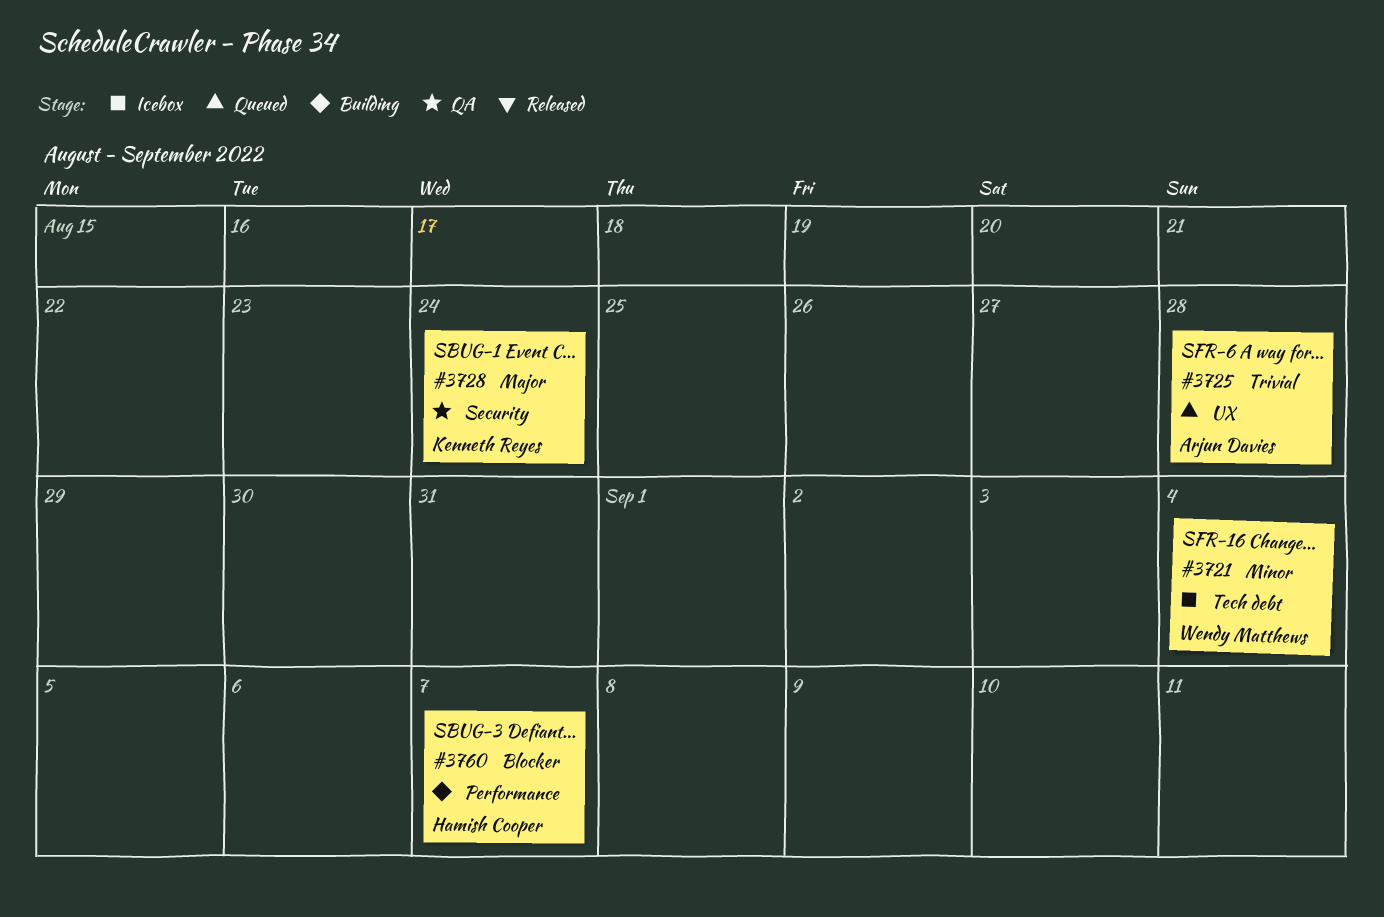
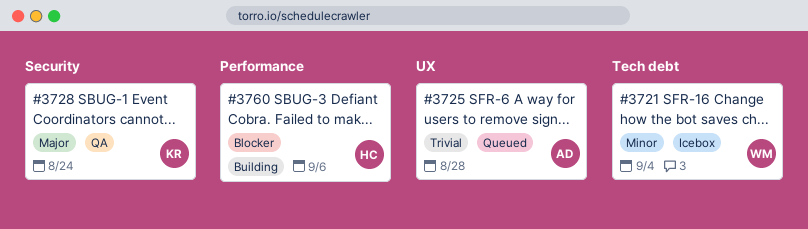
#3760, due: Sep 7 -> Sep 6

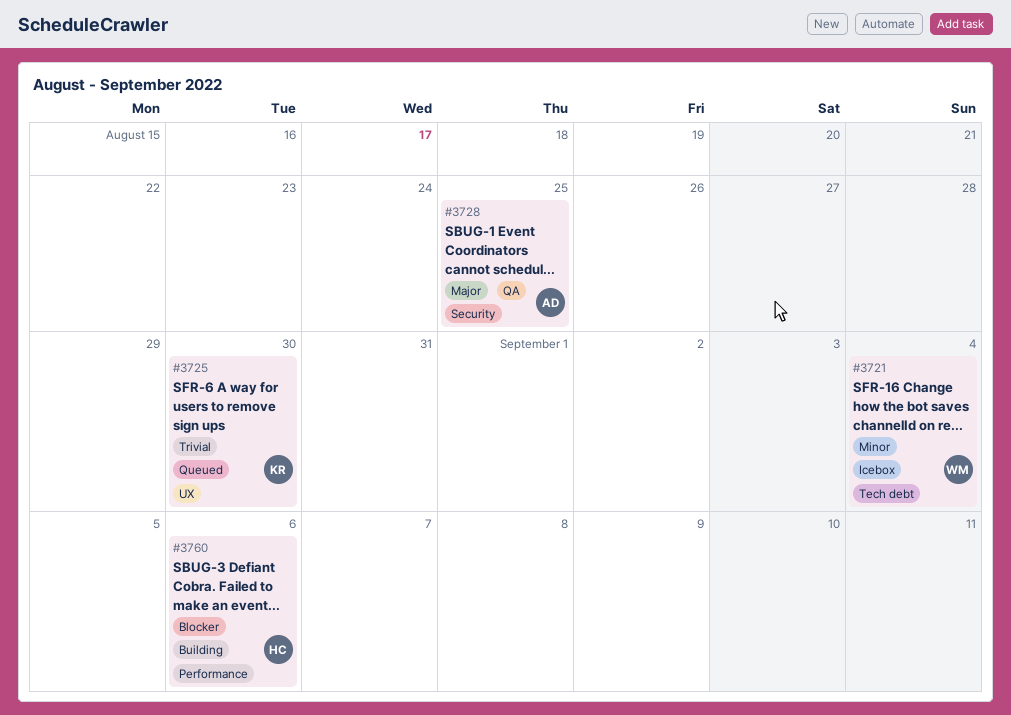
#3725, owner: AD -> KR
#3725, due: Aug 28 -> Aug 30
#3728, owner: KR -> AD
#3728, due: Aug 24 -> Aug 25

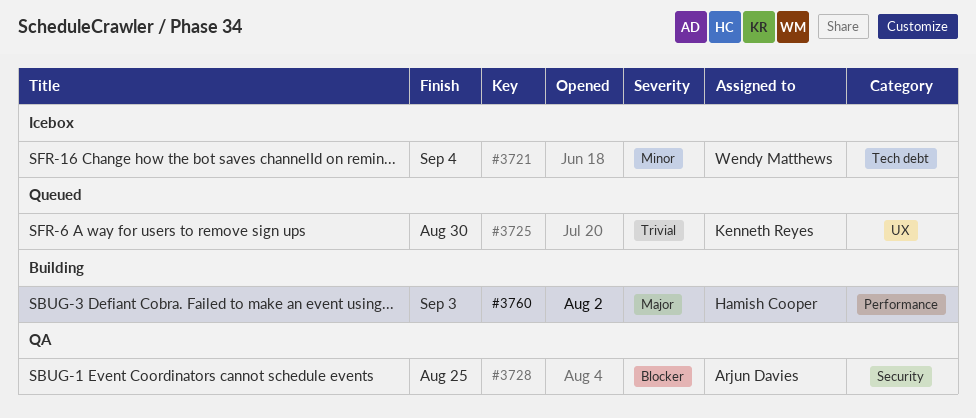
#3728, priority: Major -> Blocker
#3760, priority: Blocker -> Major
#3760, due: Sep 6 -> Sep 3

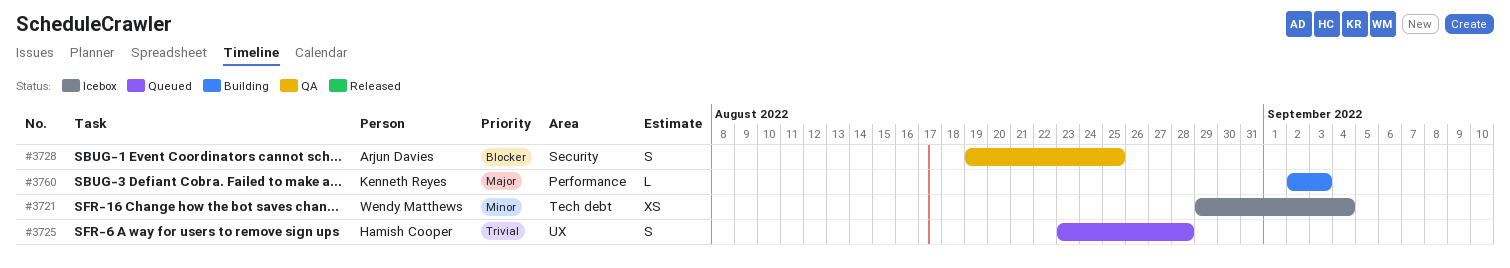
#3725, owner: Kenneth Reyes -> Hamish Cooper
#3725, due: Aug 30 -> Aug 28
#3760, owner: Hamish Cooper -> Kenneth Reyes

